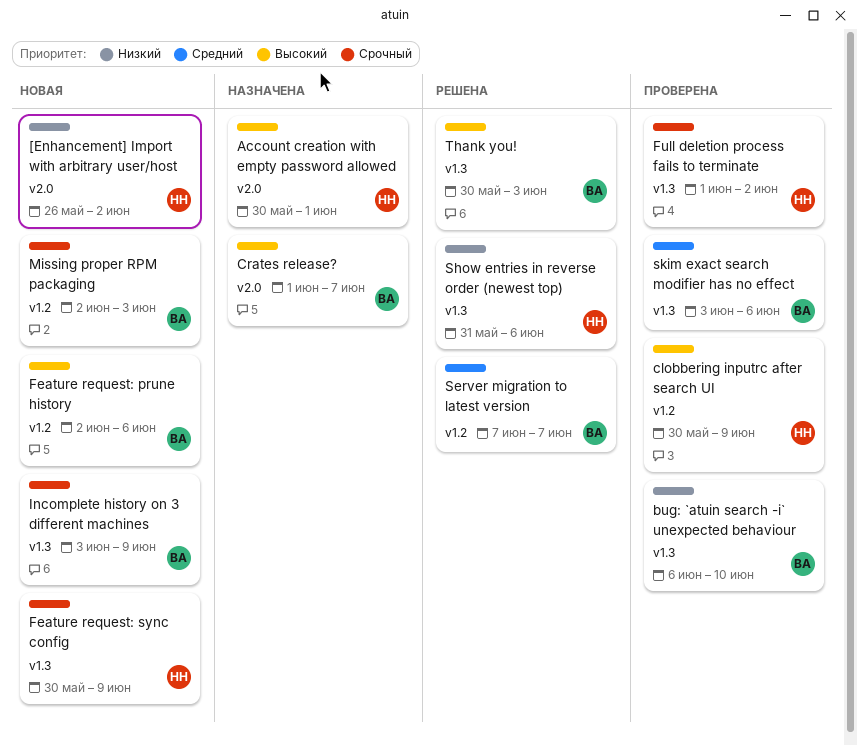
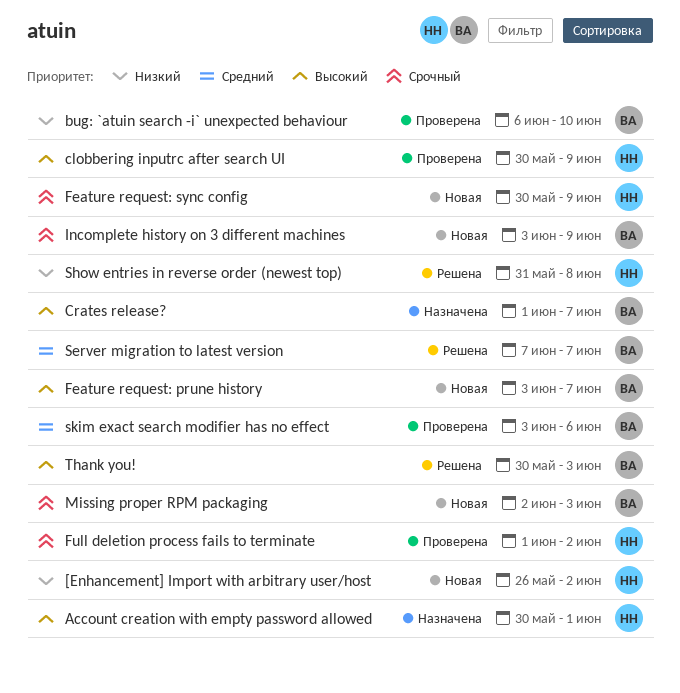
Feature request: prune history, start: Jun 2 -> Jun 3
Feature request: prune history, due: Jun 6 -> Jun 7
Show entries in reverse order (newest top), due: Jun 6 -> Jun 8

